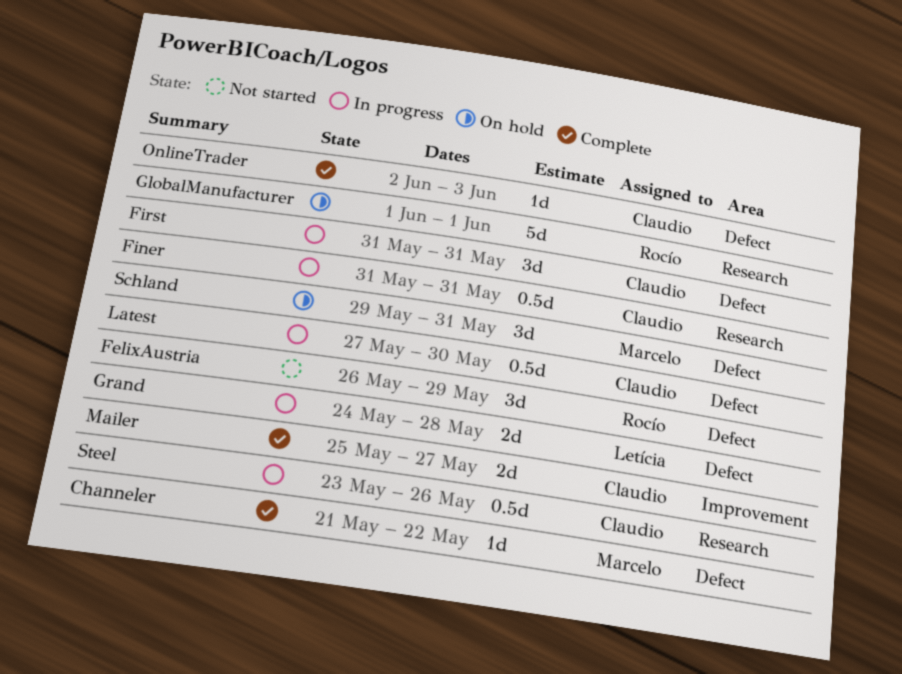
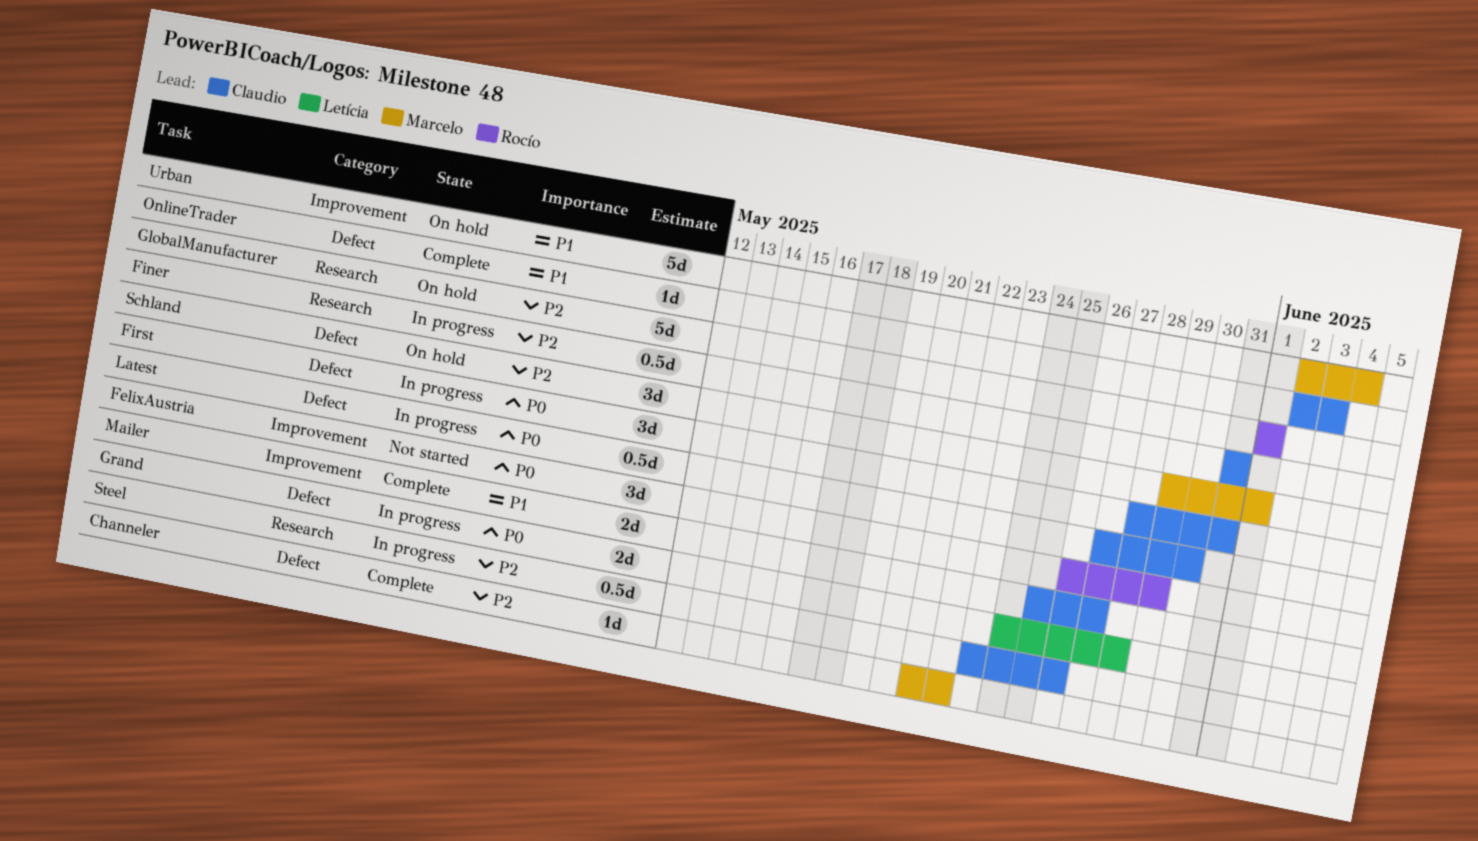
FelixAustria, label: Defect -> Improvement
First, start: May 31 -> May 28
Schland, due: May 31 -> Jun 1
Urban: none -> present

